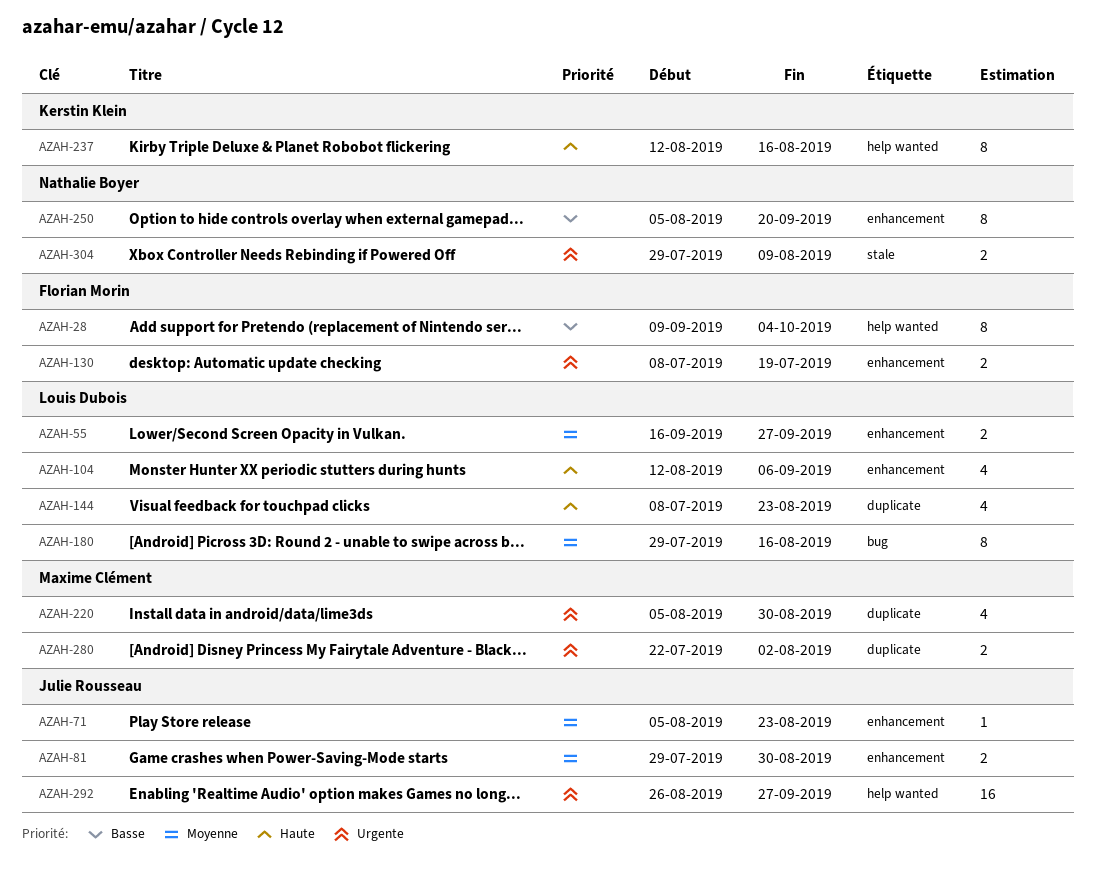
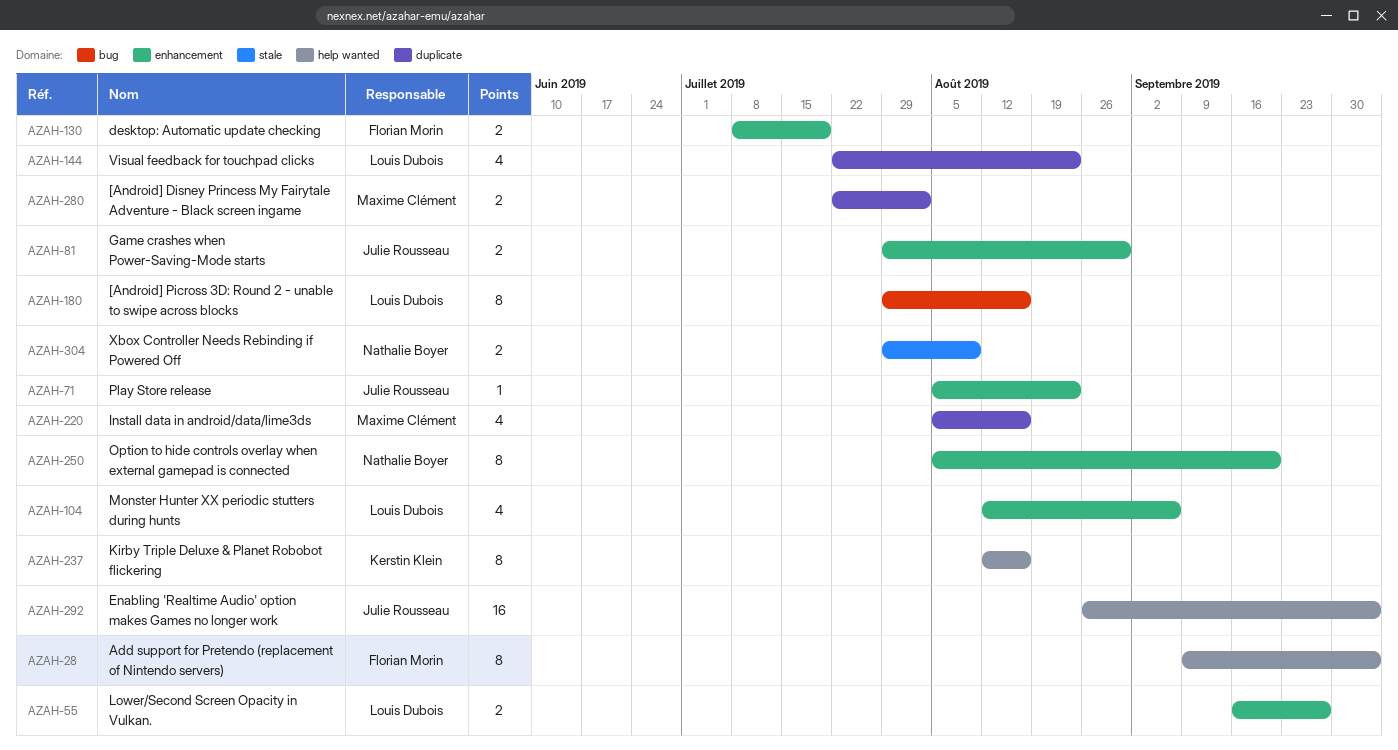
AZAH-144, start: Jul 8 -> Jul 22
AZAH-220, due: Aug 30 -> Aug 16
AZAH-292, due: Sep 27 -> Oct 4

